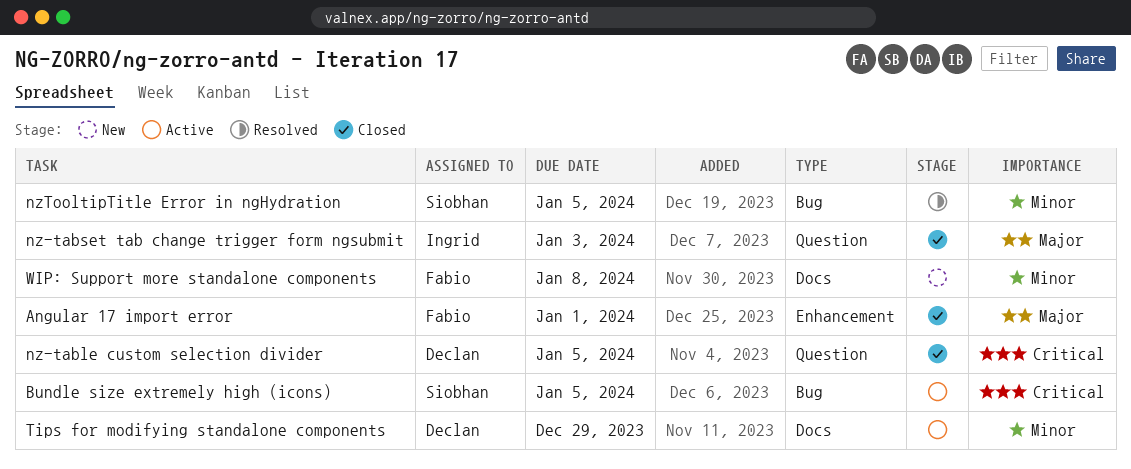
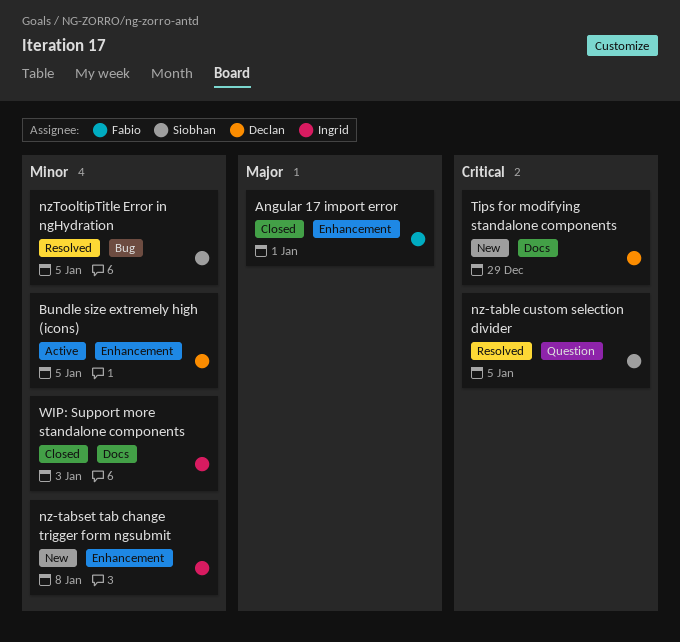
Bundle size extremely high (icons), owner: Siobhan -> Declan
Bundle size extremely high (icons), priority: Critical -> Minor
Bundle size extremely high (icons), label: Bug -> Enhancement
nz-table custom selection divider, status: Closed -> Resolved
nz-table custom selection divider, owner: Declan -> Siobhan
nz-tabset tab change trigger form ngsubmit, status: Closed -> New
nz-tabset tab change trigger form ngsubmit, priority: Major -> Minor
nz-tabset tab change trigger form ngsubmit, label: Question -> Enhancement
nz-tabset tab change trigger form ngsubmit, due: Jan 3 -> Jan 8
Tips for modifying standalone components, status: Active -> New
Tips for modifying standalone components, priority: Minor -> Critical
WIP: Support more standalone components, status: New -> Closed
WIP: Support more standalone components, owner: Fabio -> Ingrid
WIP: Support more standalone components, due: Jan 8 -> Jan 3

